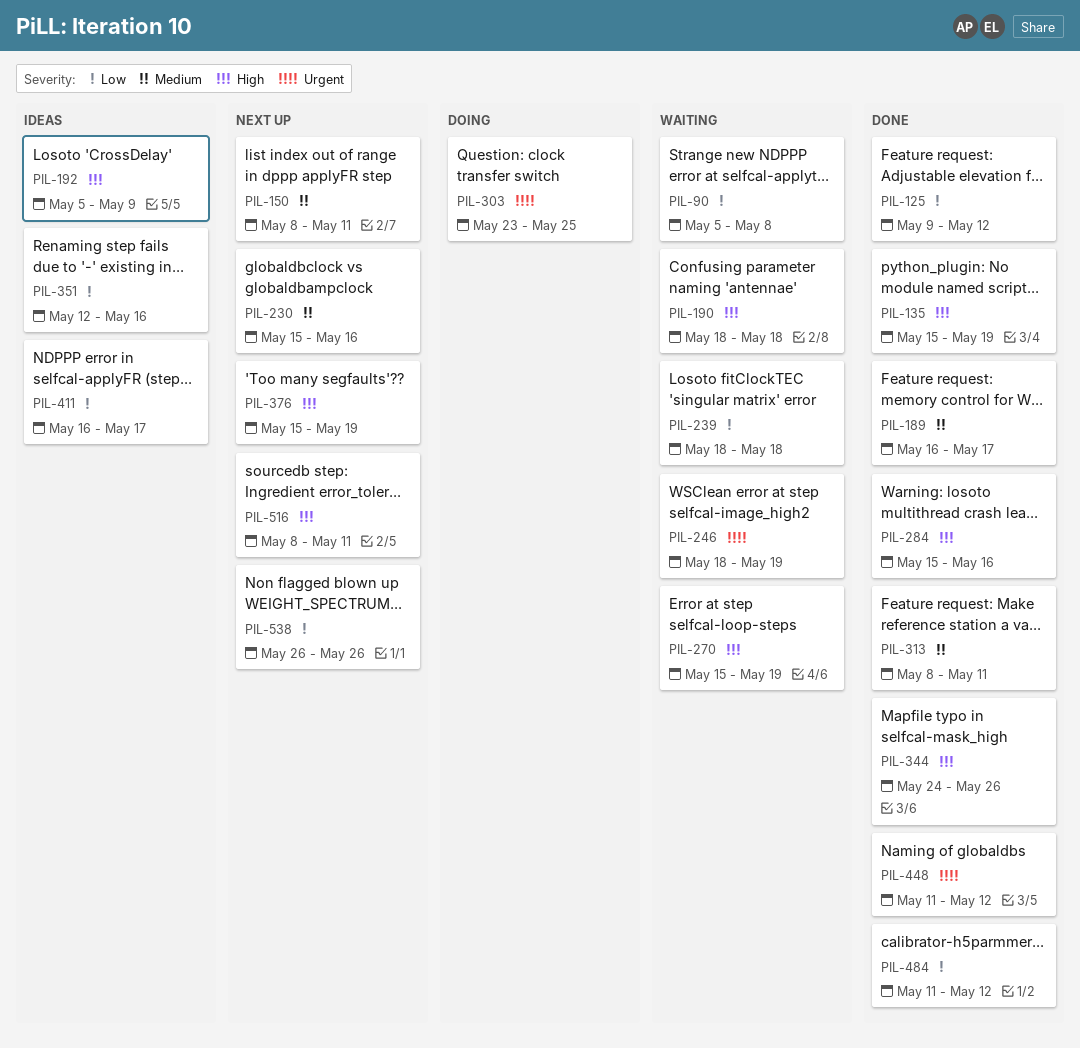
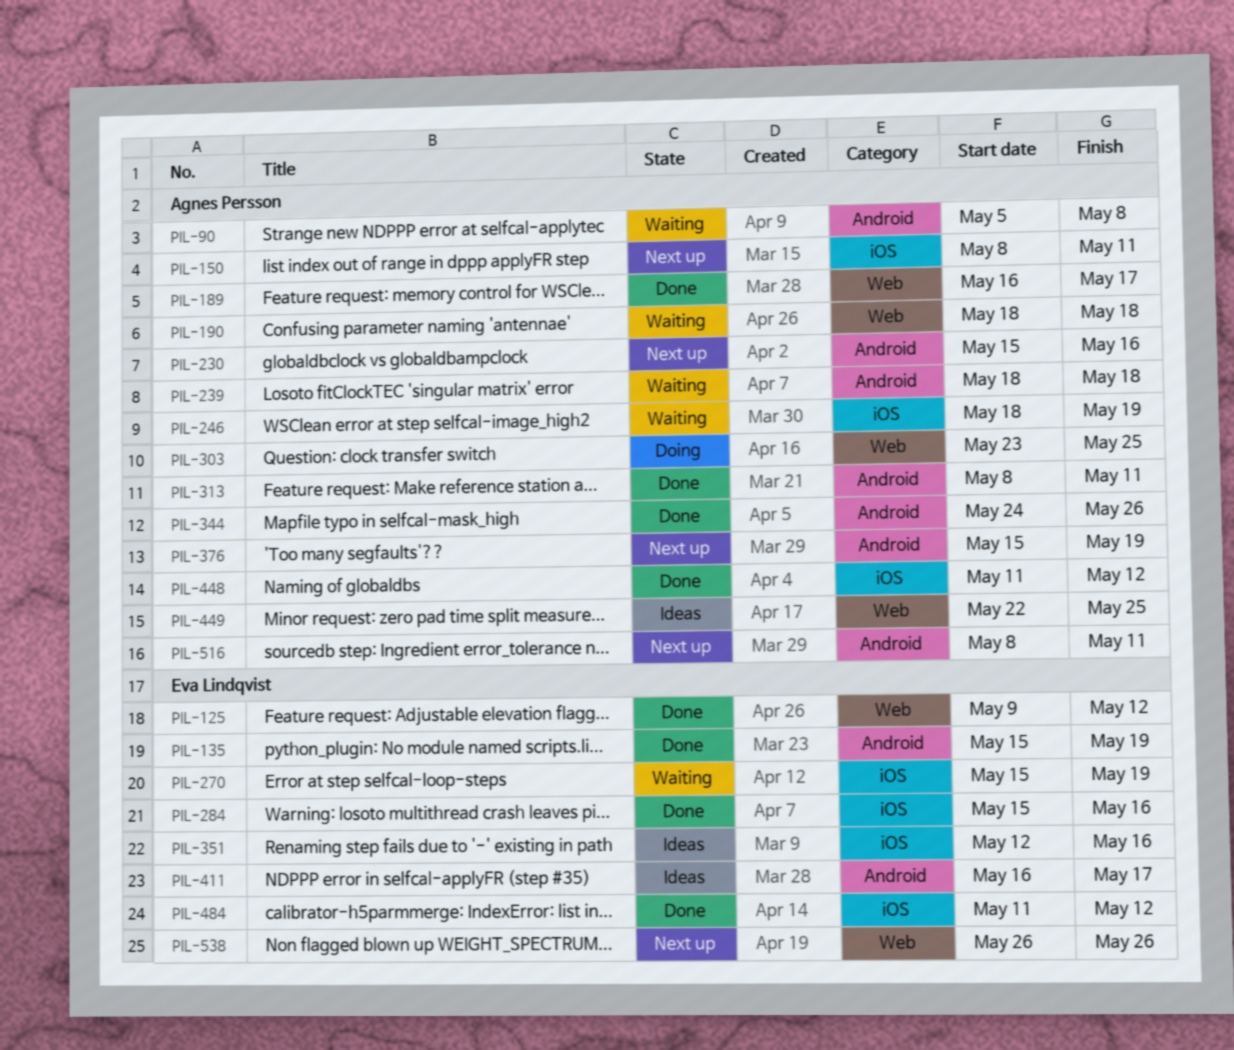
PIL-192: present -> none
PIL-449: none -> present

